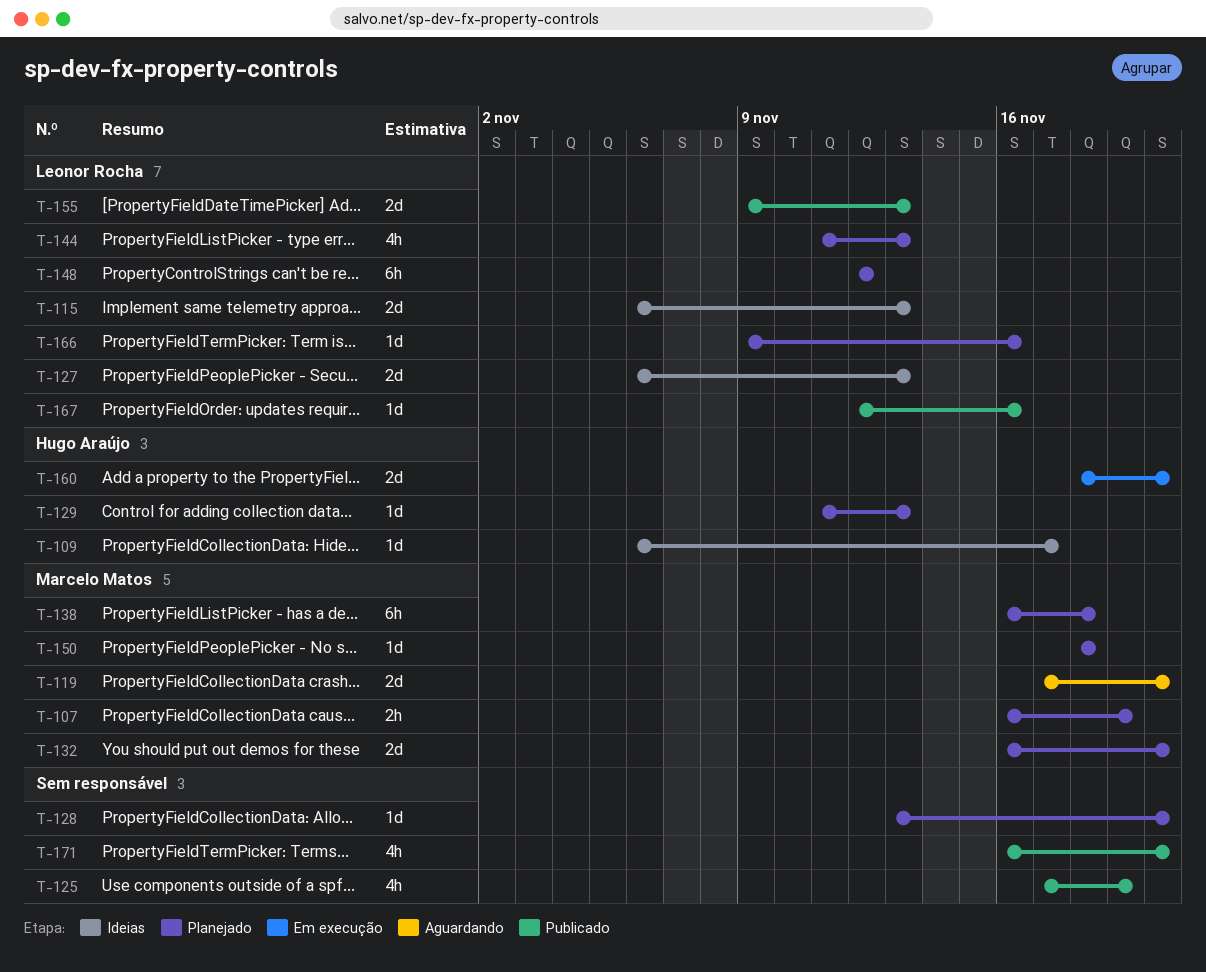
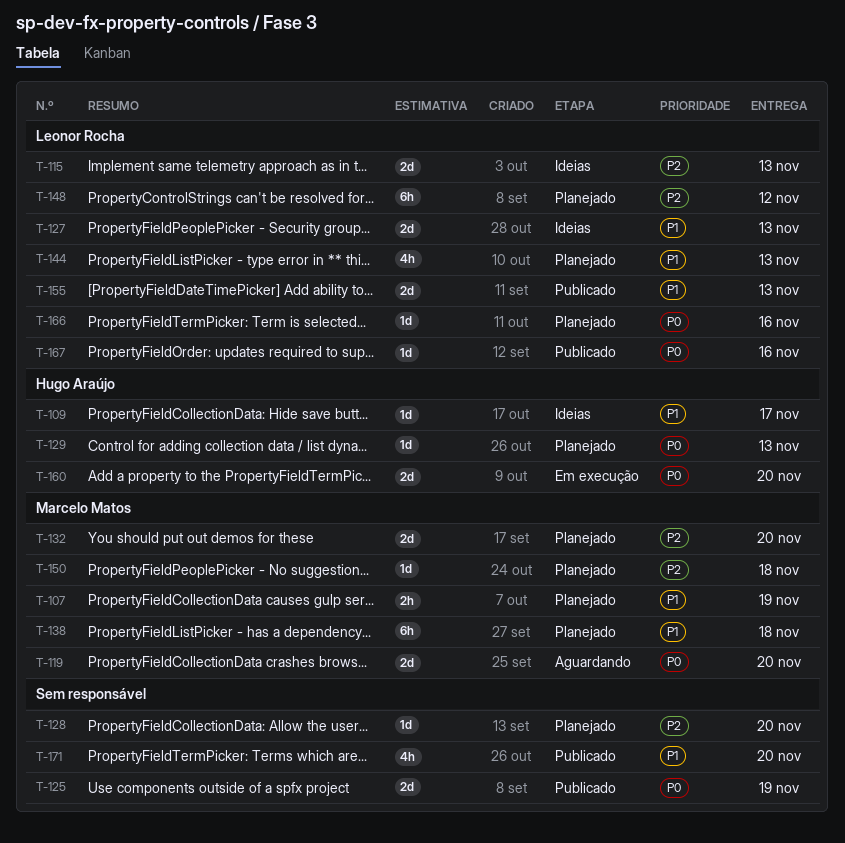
T-125, estimate: 4h -> 2d

